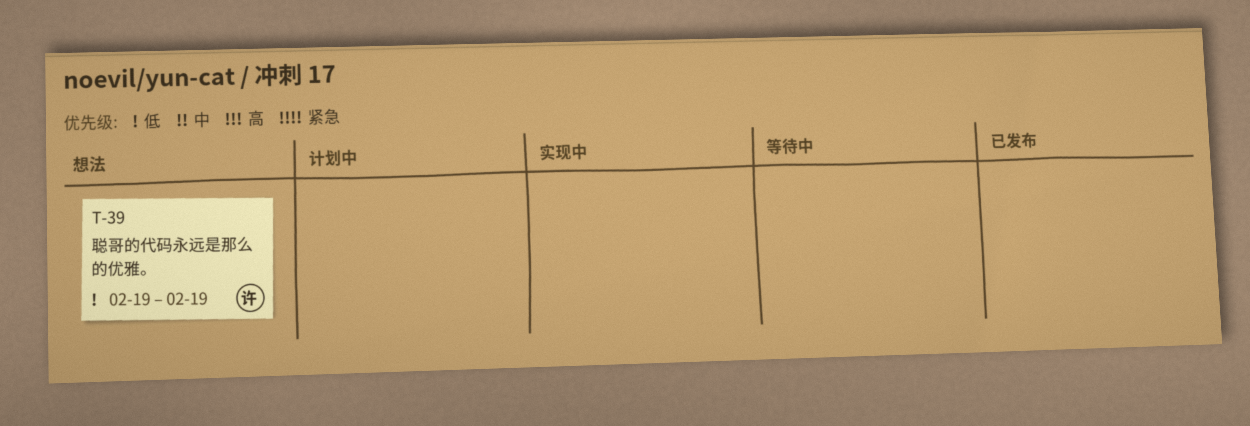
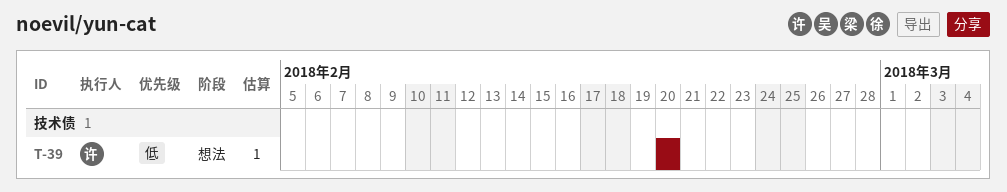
T-39, start: Feb 19 -> Feb 20
T-39, due: Feb 19 -> Feb 20

